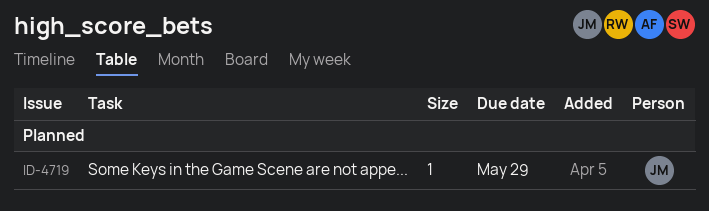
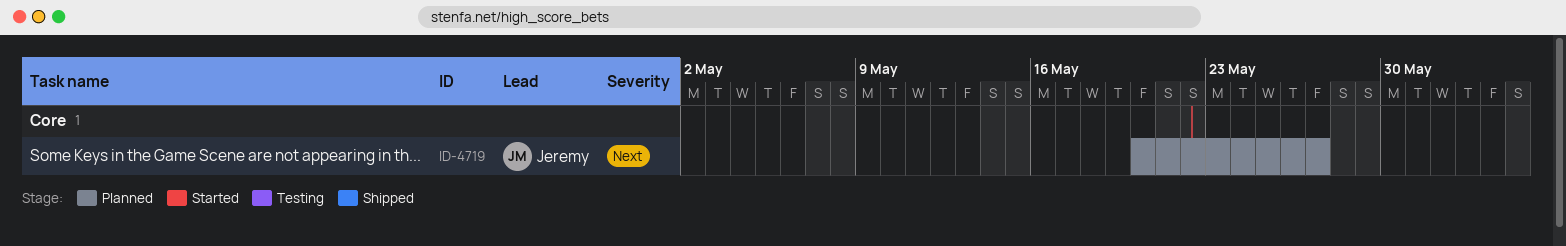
ID-4719, due: May 29 -> May 27

